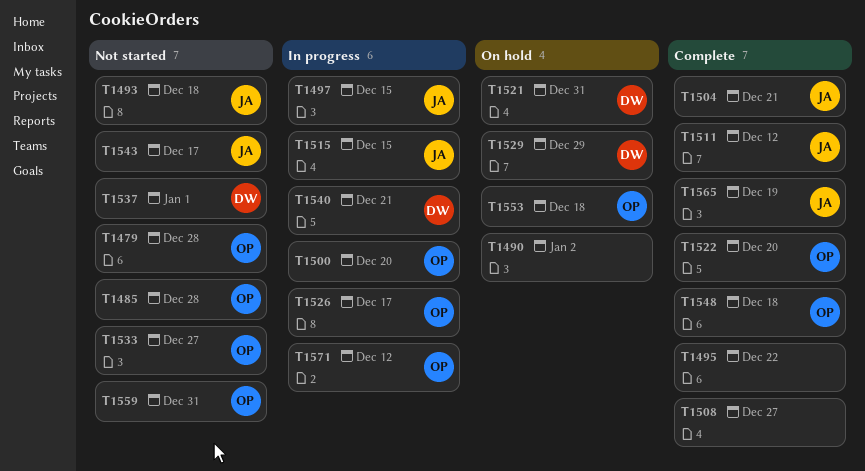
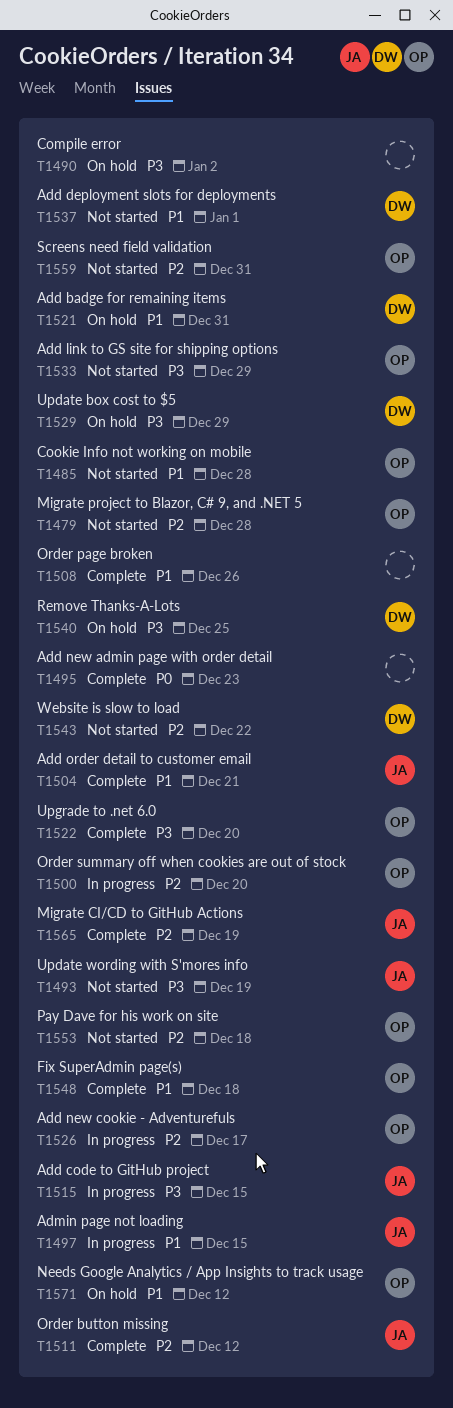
T1493, due: Dec 18 -> Dec 19
T1495, due: Dec 22 -> Dec 23
T1508, due: Dec 27 -> Dec 26
T1533, due: Dec 27 -> Dec 29
T1540, status: In progress -> On hold
T1540, due: Dec 21 -> Dec 25
T1543, owner: JA -> DW
T1543, due: Dec 17 -> Dec 22
T1553, status: On hold -> Not started
T1571, status: In progress -> On hold

